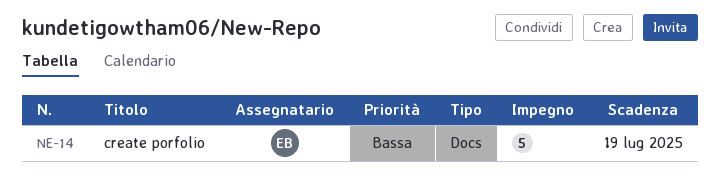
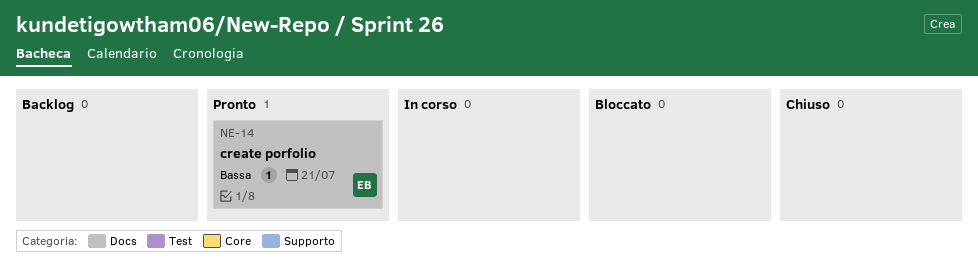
NE-14, estimate: 5 -> 1
NE-14, due: Jul 19 -> Jul 21

